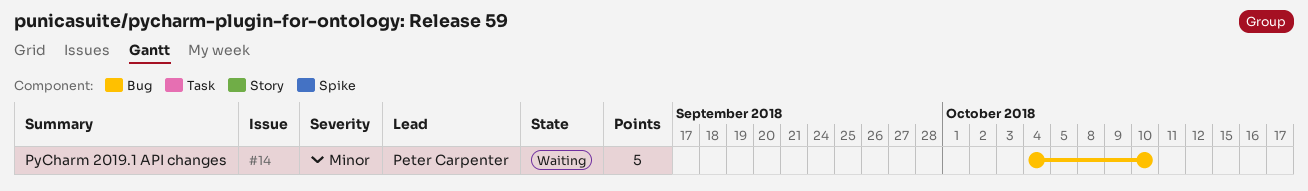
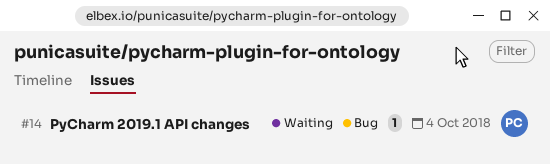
#14, estimate: 5 -> 1
#14, due: Oct 10 -> Oct 4

